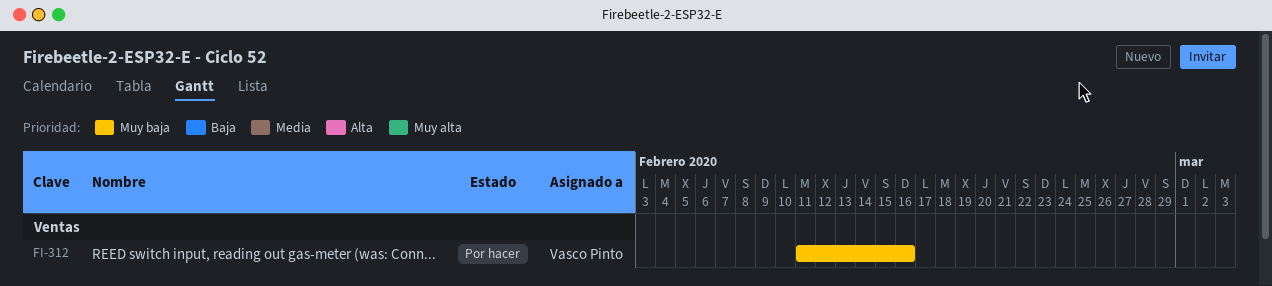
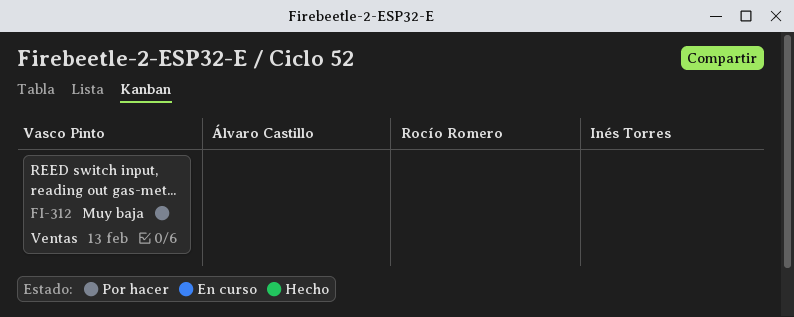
FI-312, due: Feb 16 -> Feb 13

